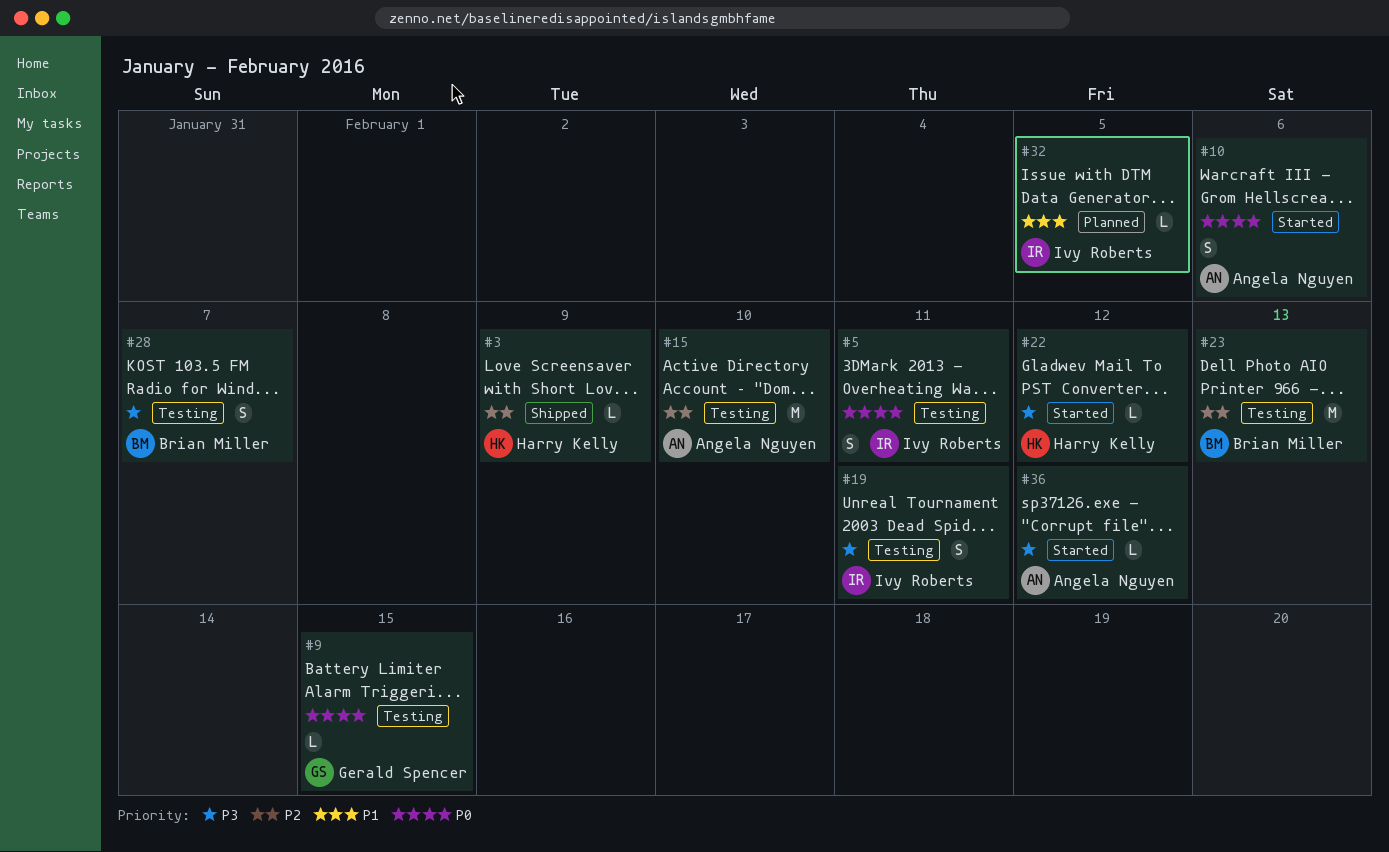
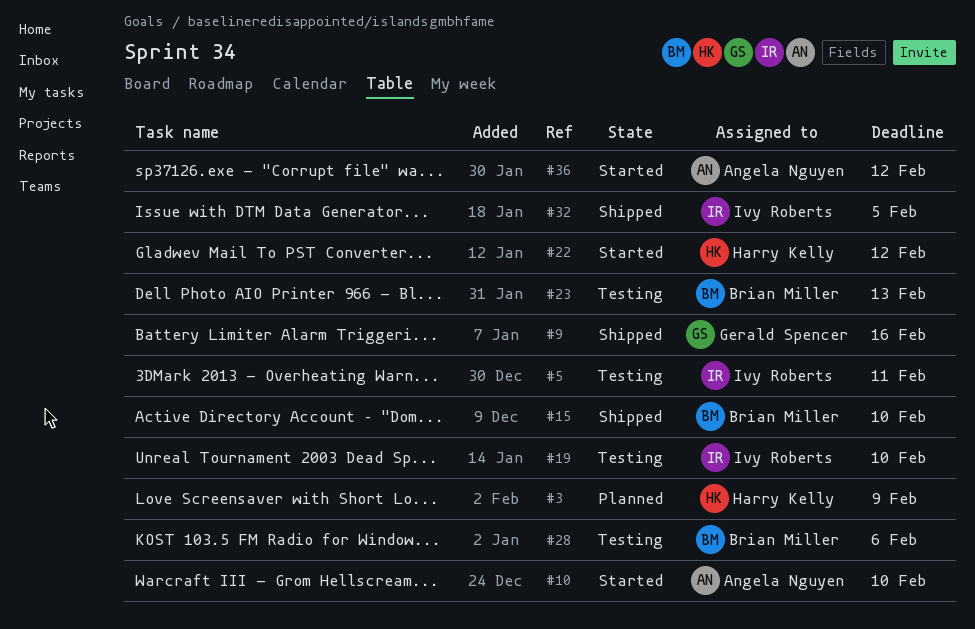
#3, status: Shipped -> Planned
#9, status: Testing -> Shipped
#9, due: Feb 15 -> Feb 16
#10, due: Feb 6 -> Feb 10
#15, status: Testing -> Shipped
#15, owner: Angela Nguyen -> Brian Miller
#19, due: Feb 11 -> Feb 10
#28, due: Feb 7 -> Feb 6
#32, status: Planned -> Shipped

